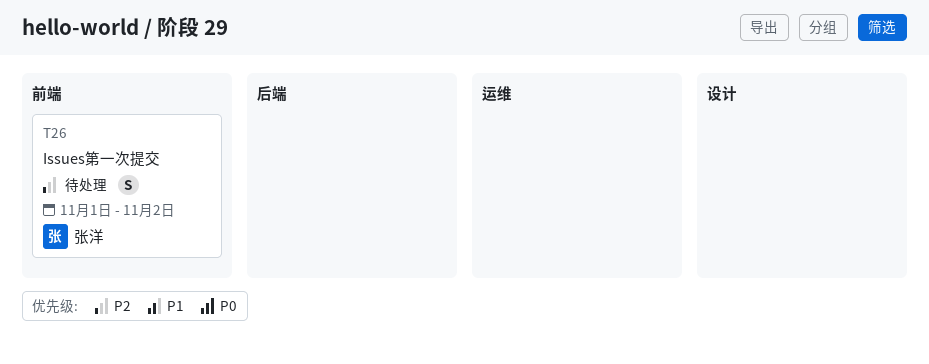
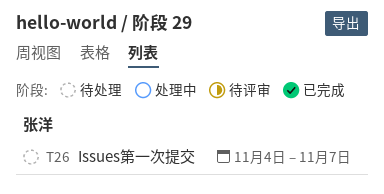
T26, start: Nov 1 -> Nov 4
T26, due: Nov 2 -> Nov 7

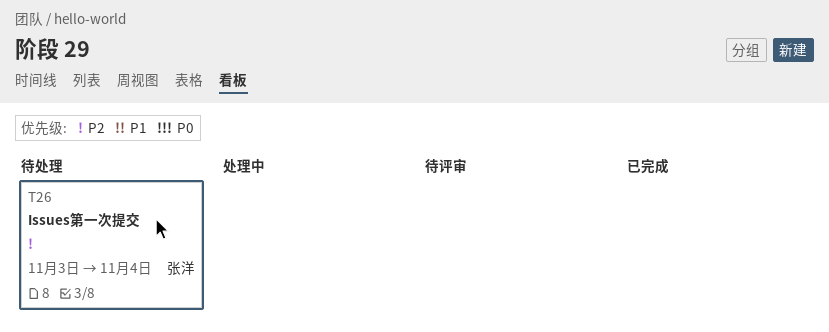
T26, start: Nov 4 -> Nov 3
T26, due: Nov 7 -> Nov 4

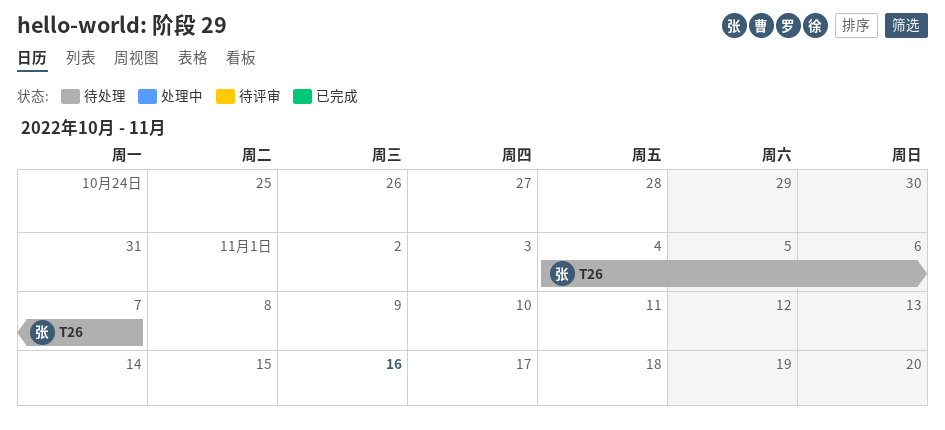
T26, start: Nov 3 -> Nov 4
T26, due: Nov 4 -> Nov 7

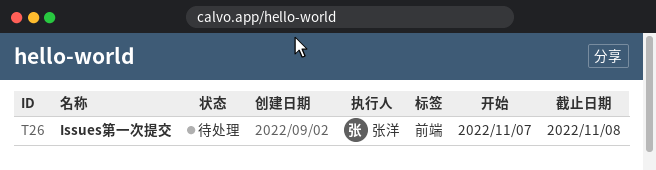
T26, start: Nov 4 -> Nov 7
T26, due: Nov 7 -> Nov 8

